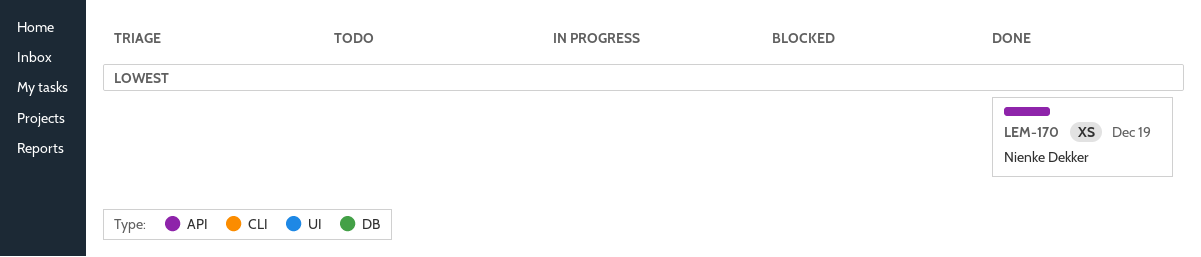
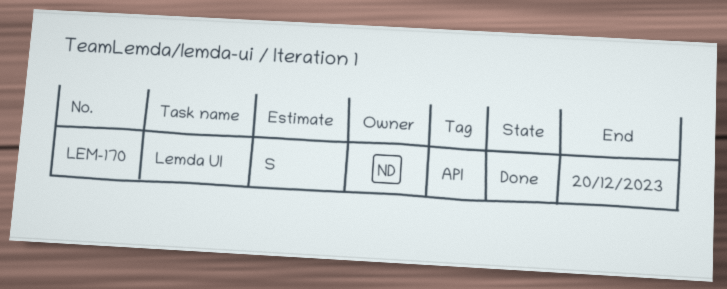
LEM-170, estimate: XS -> S
LEM-170, due: Dec 19 -> Dec 20

